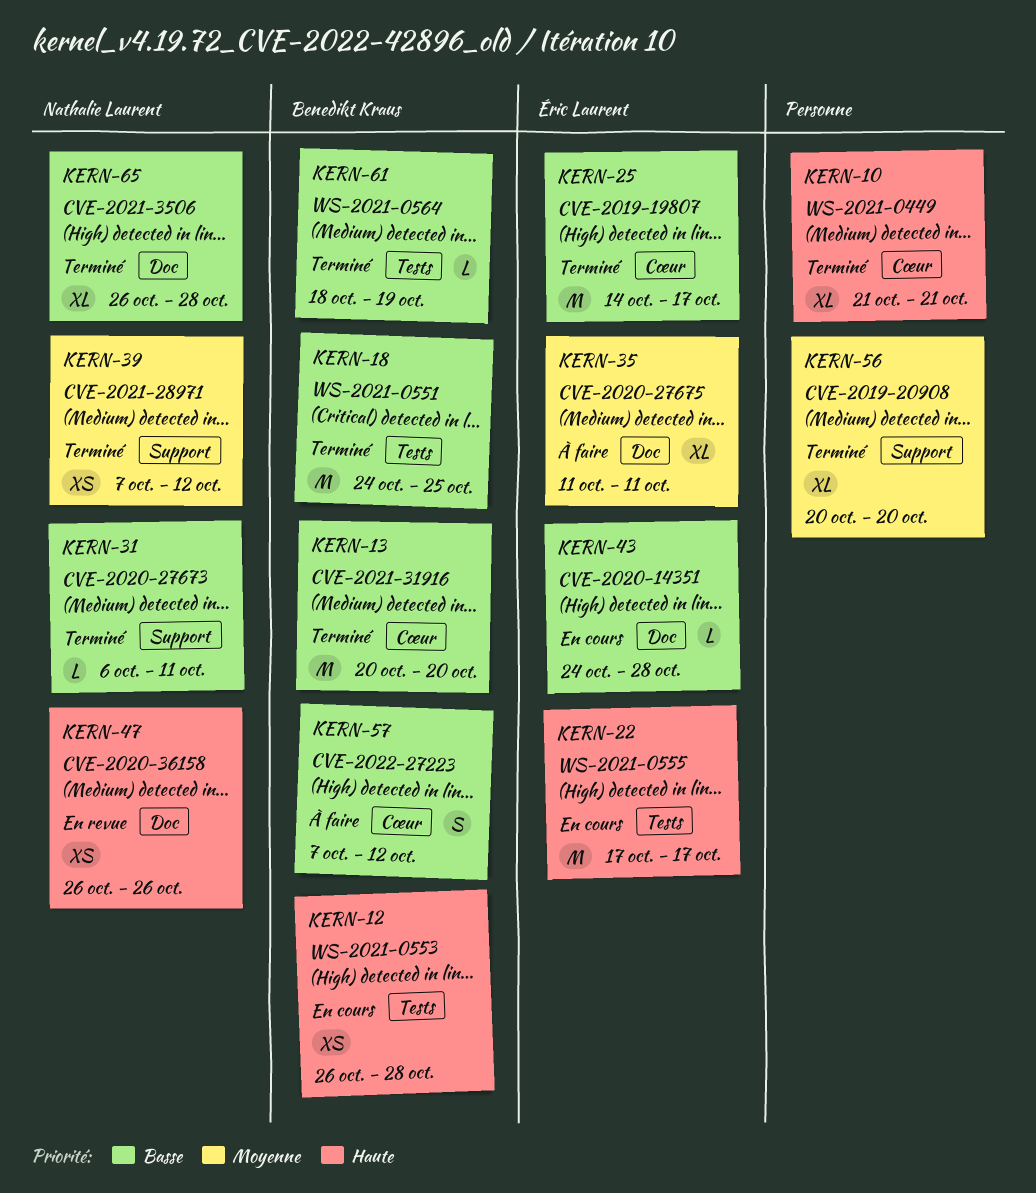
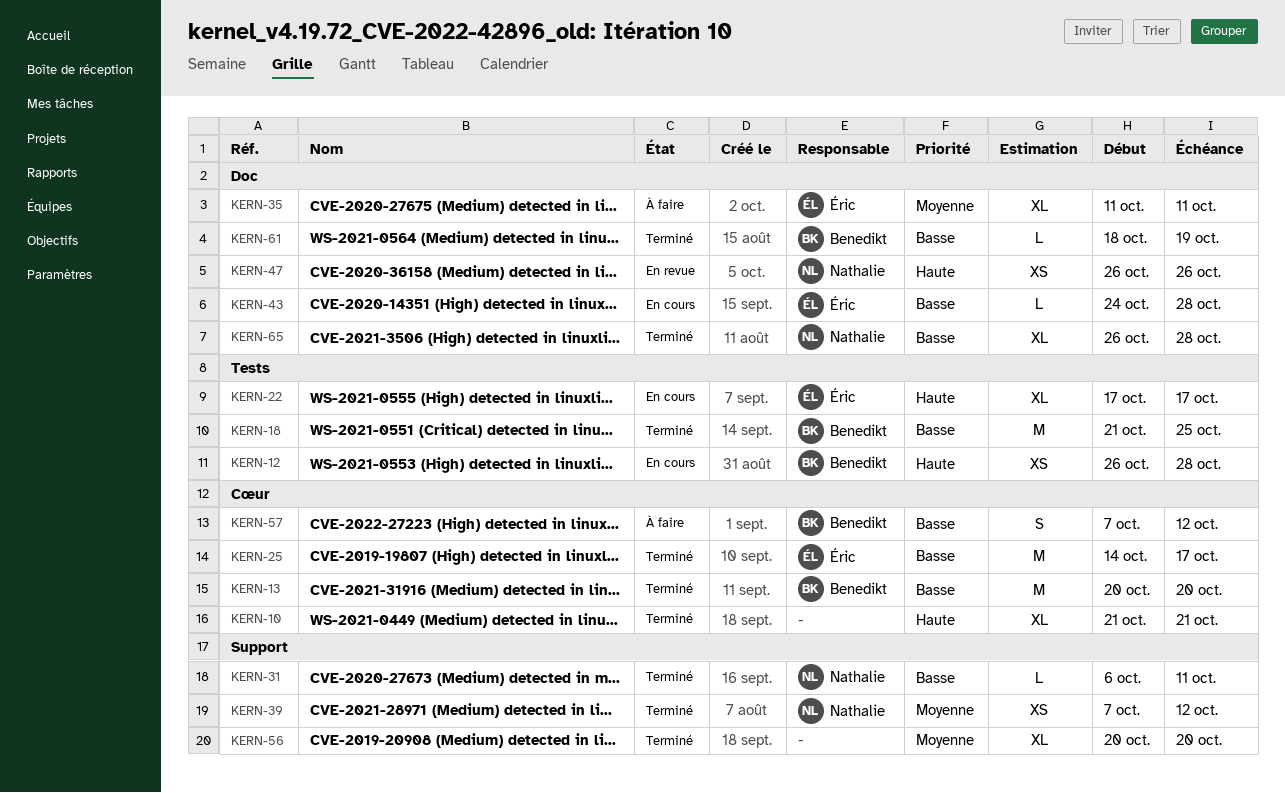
KERN-18, start: Oct 24 -> Oct 21
KERN-22, estimate: M -> XL
KERN-61, label: Tests -> Doc

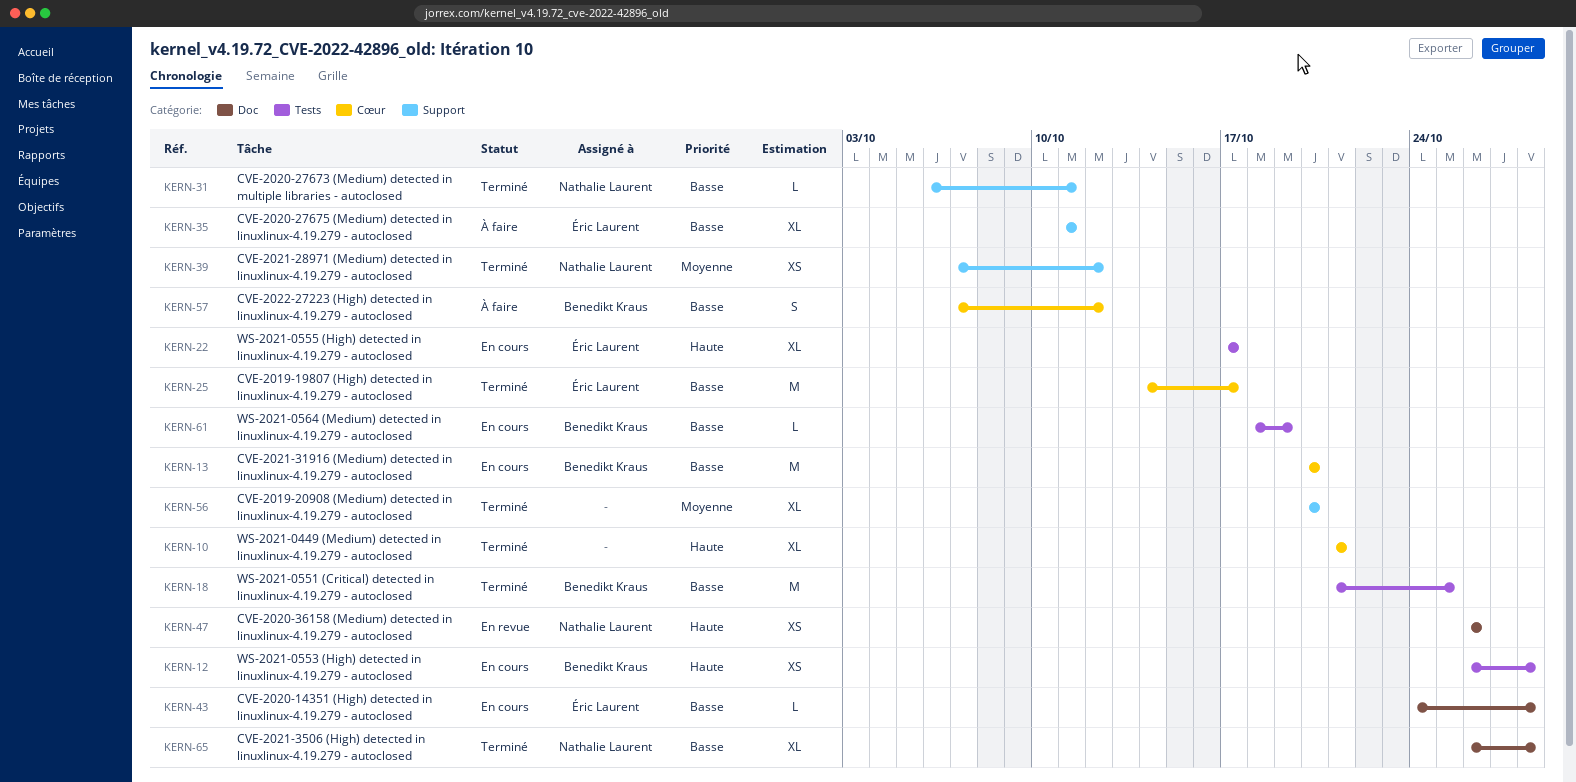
KERN-13, status: Terminé -> En cours
KERN-35, priority: Moyenne -> Basse
KERN-35, label: Doc -> Support
KERN-61, status: Terminé -> En cours
KERN-61, label: Doc -> Tests

